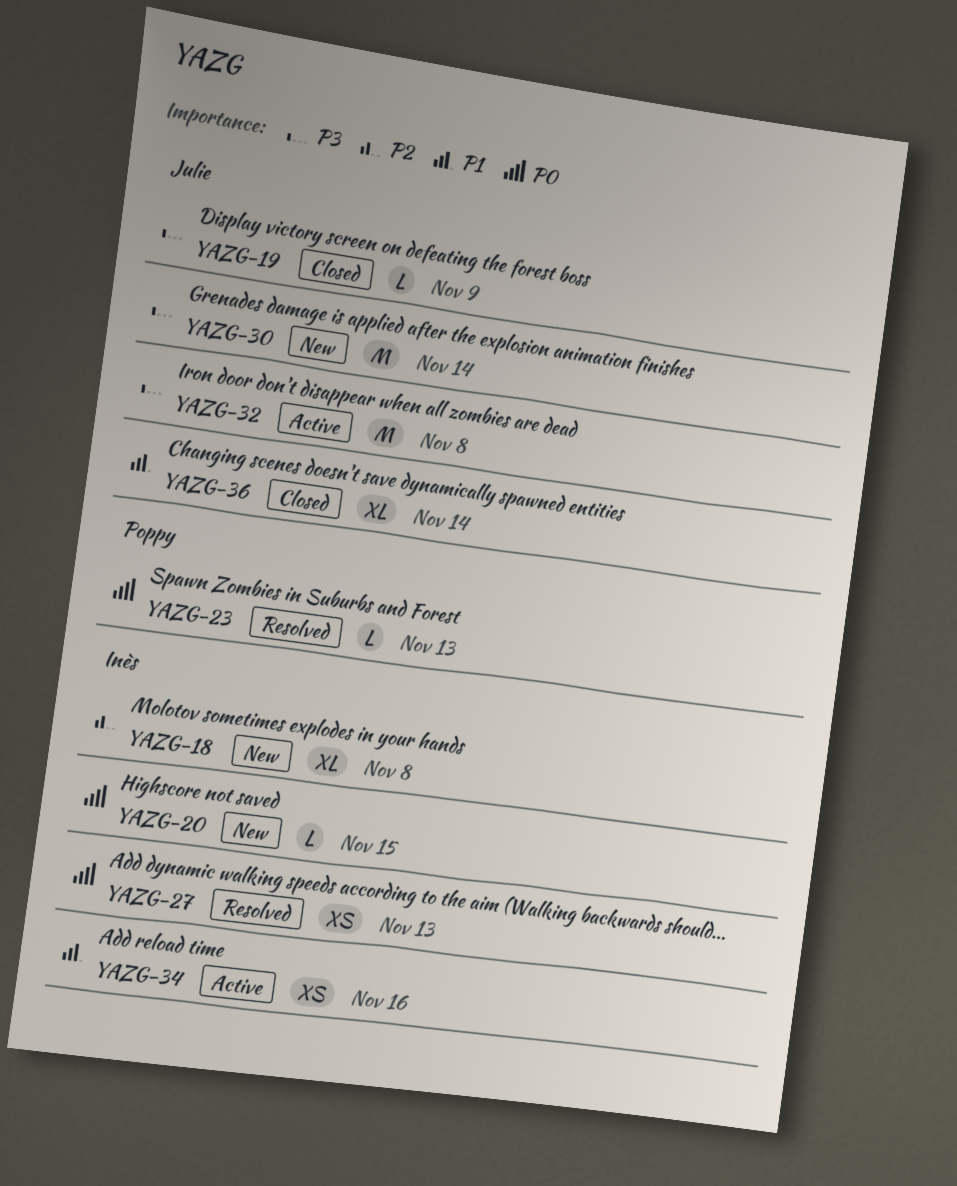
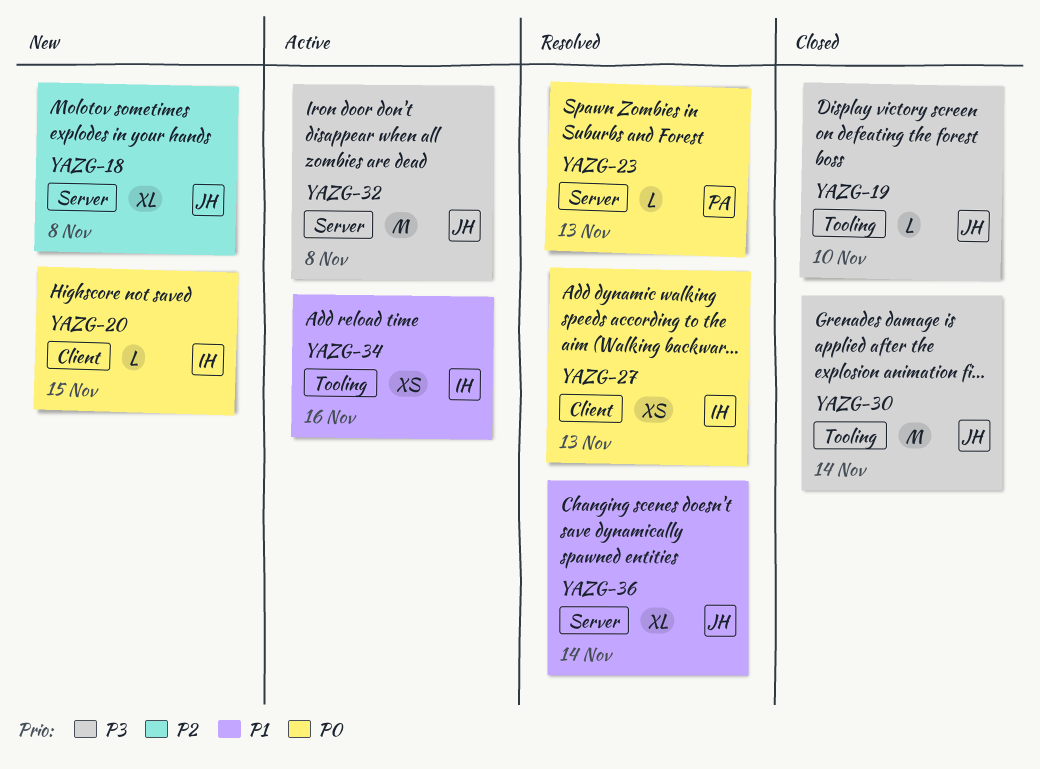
YAZG-18, owner: Inès -> Julie
YAZG-19, due: Nov 9 -> Nov 10
YAZG-30, status: New -> Closed
YAZG-36, status: Closed -> Resolved

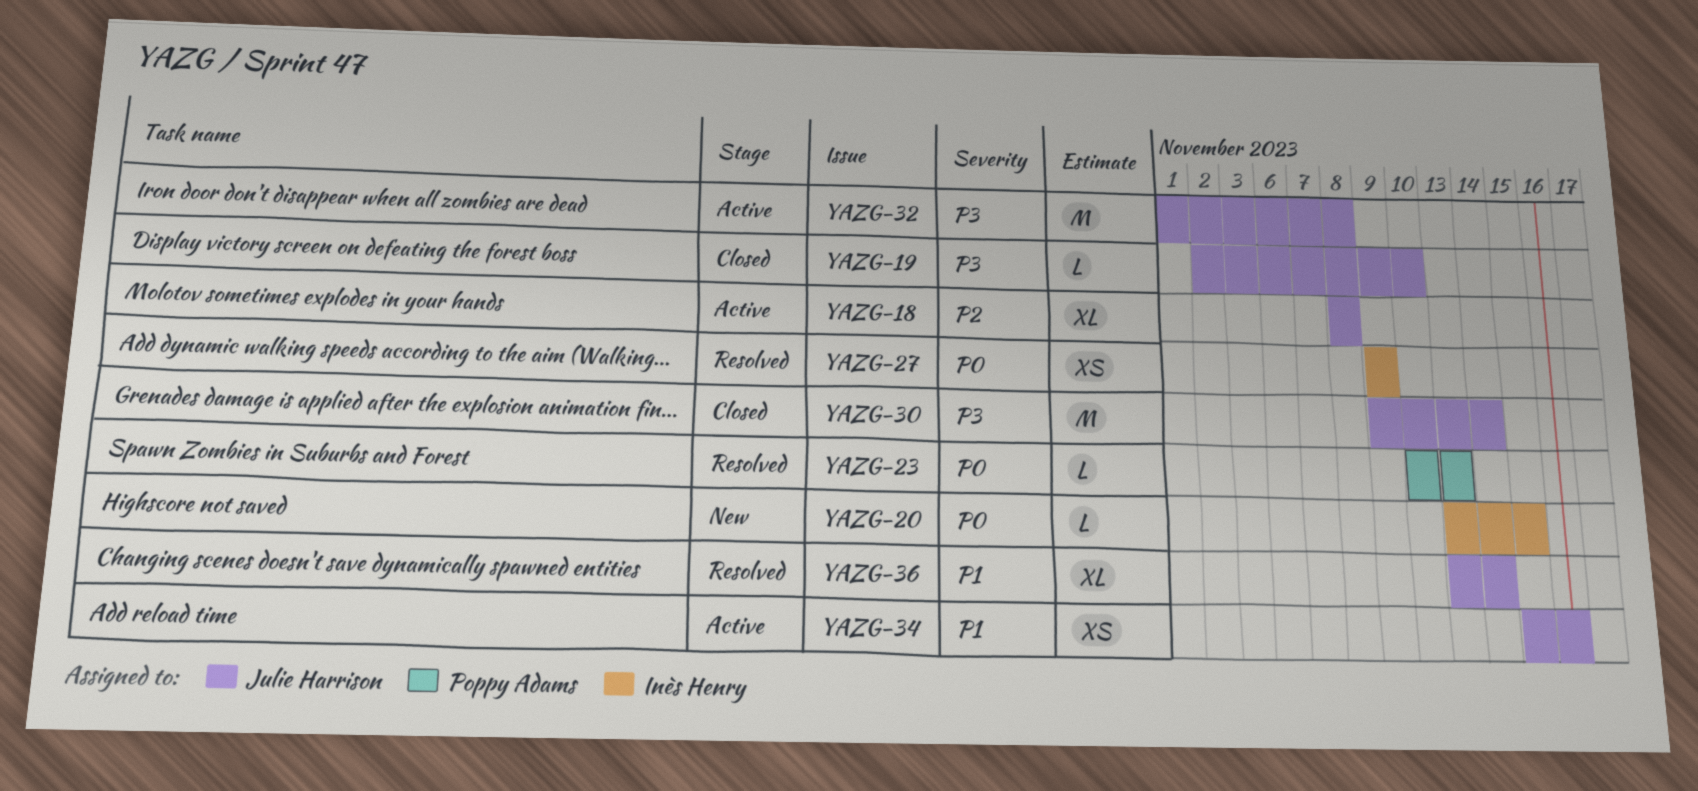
YAZG-18, status: New -> Active
YAZG-27, due: Nov 13 -> Nov 9
YAZG-34, owner: Inès Henry -> Julie Harrison

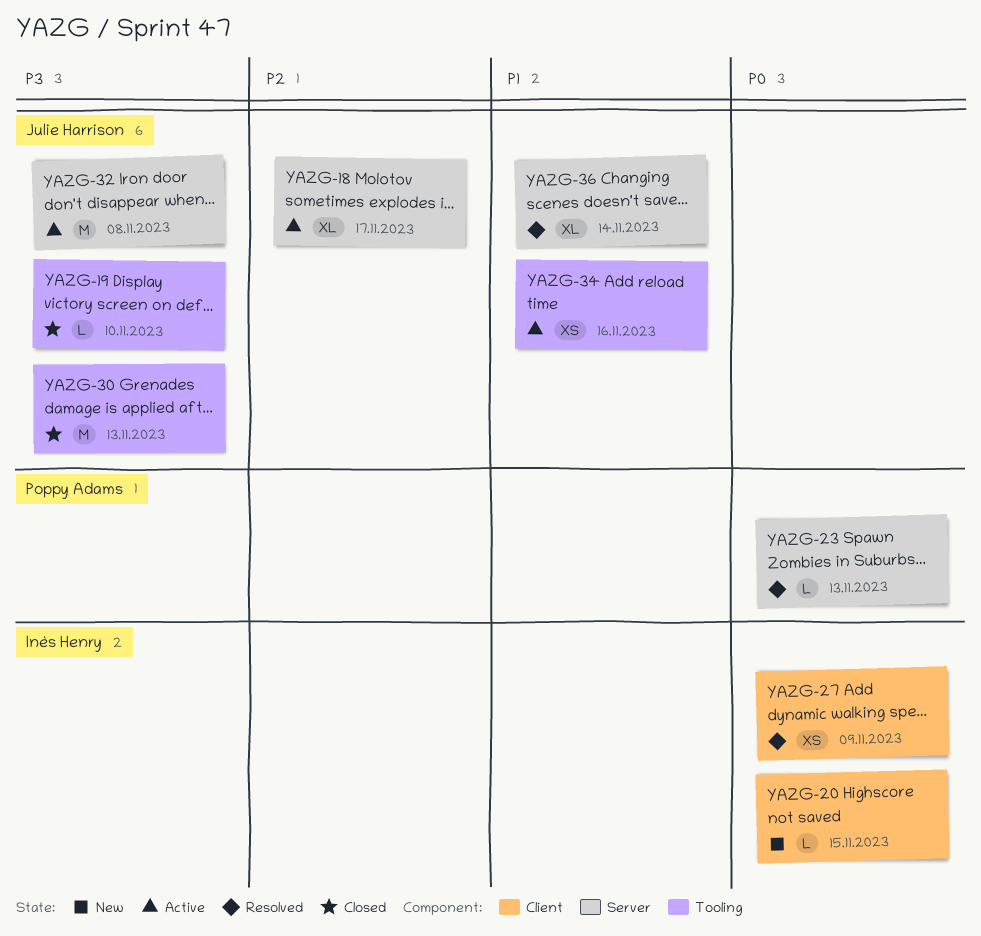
YAZG-18, due: Nov 8 -> Nov 17
YAZG-30, due: Nov 14 -> Nov 13

